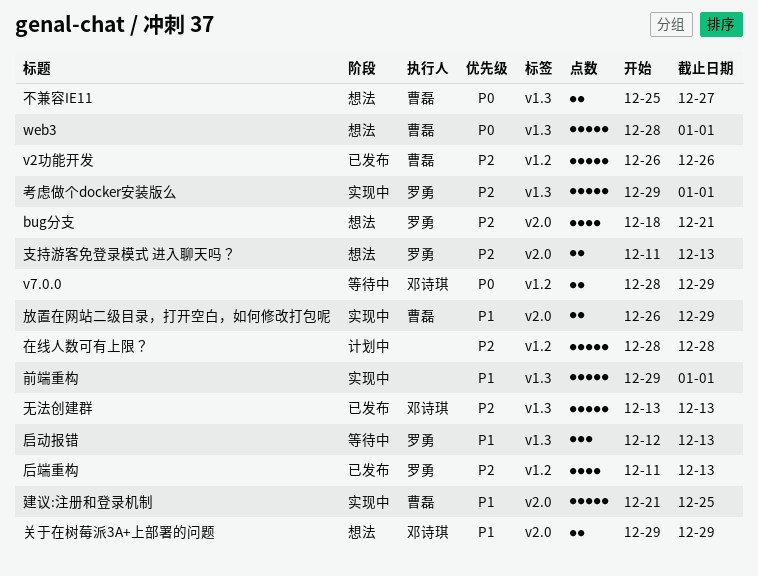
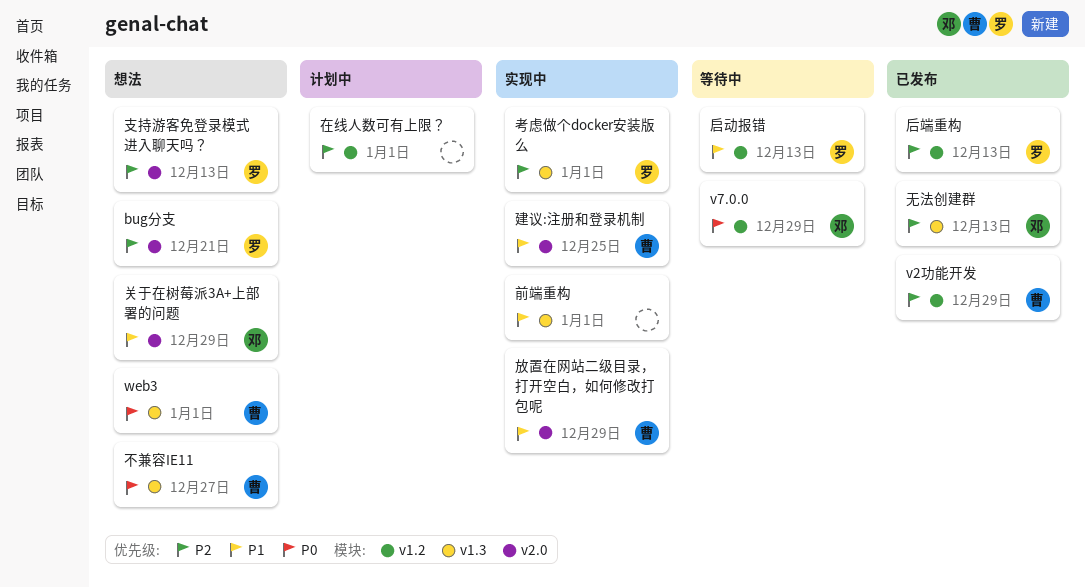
v2功能开发, due: Dec 26 -> Dec 29
启动报错, label: v1.3 -> v1.2
在线人数可有上限？, due: Dec 28 -> Jan 1

